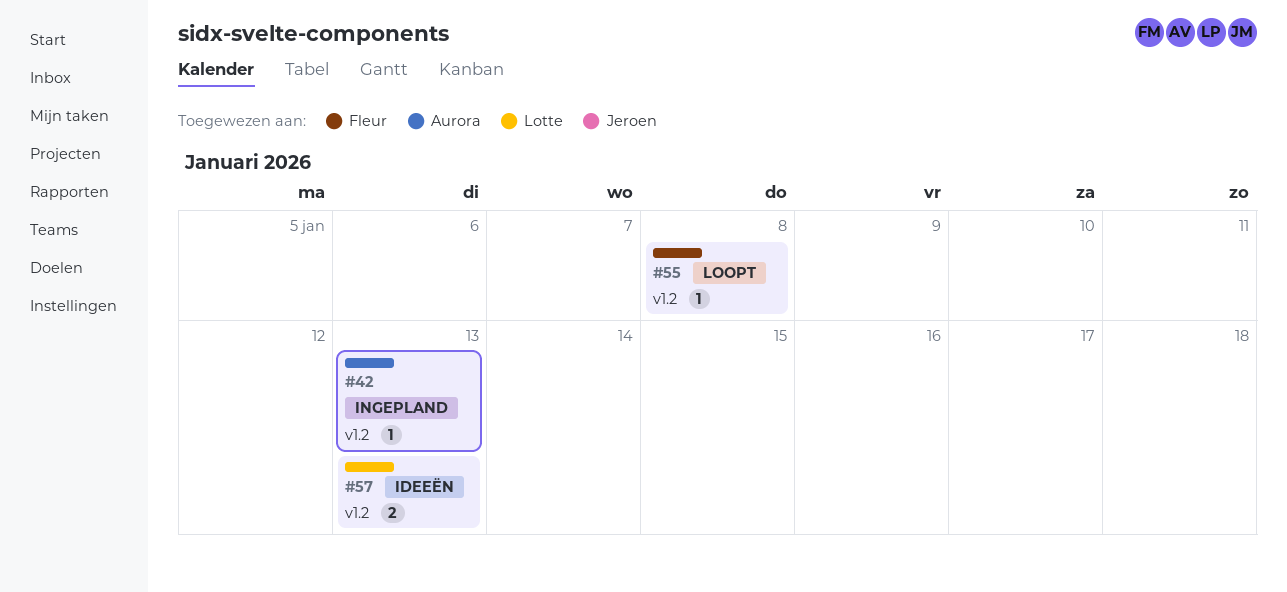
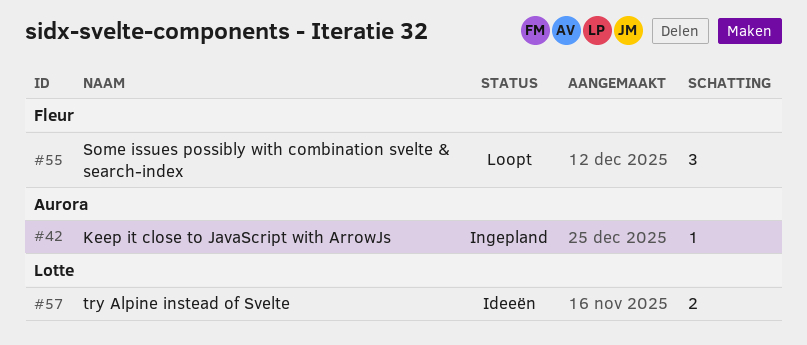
#55, estimate: 1 -> 3

